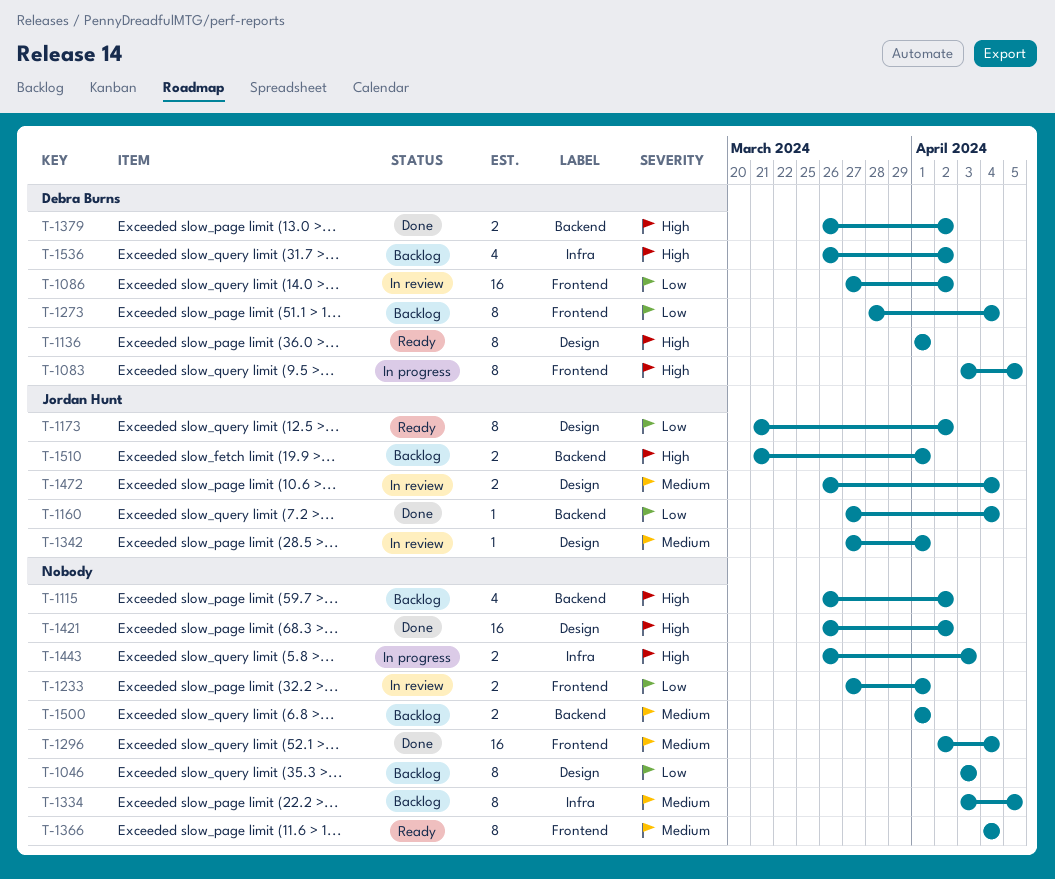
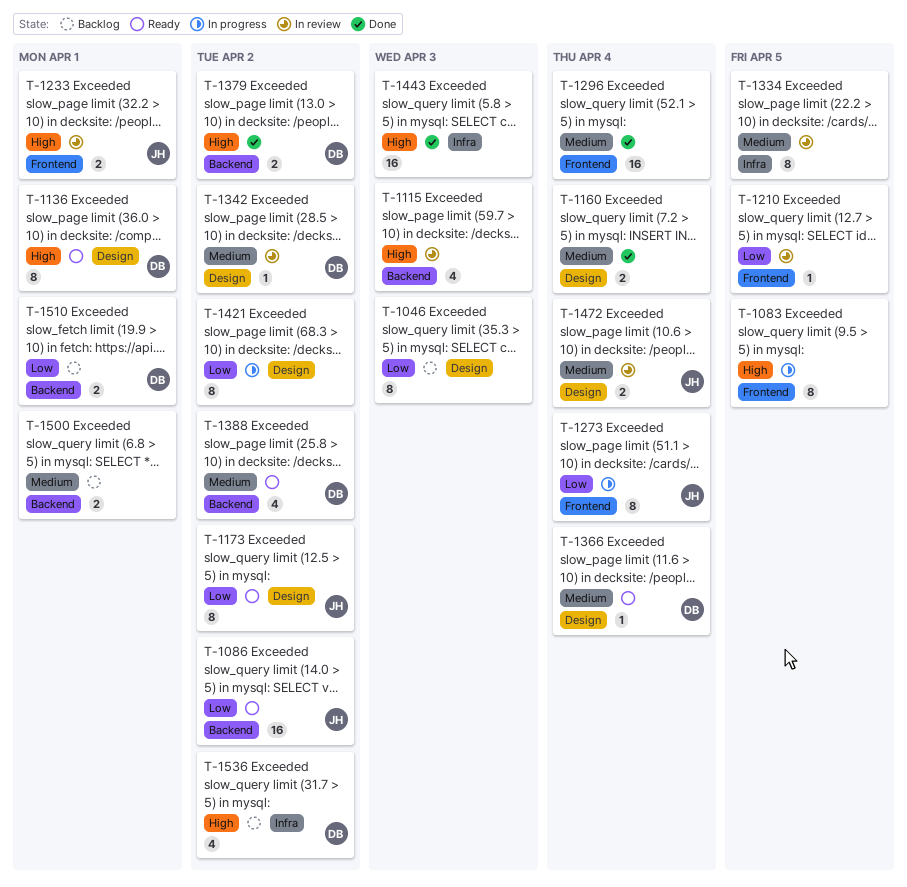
T-1083, owner: Debra Burns -> none
T-1086, status: In review -> Ready
T-1086, owner: Debra Burns -> Jordan Hunt
T-1086, label: Frontend -> Backend
T-1115, status: Backlog -> In review
T-1115, due: Apr 2 -> Apr 3
T-1160, owner: Jordan Hunt -> none
T-1160, priority: Low -> Medium
T-1160, label: Backend -> Design
T-1160, estimate: 1 -> 2
T-1210: none -> present
T-1233, owner: none -> Jordan Hunt
T-1233, priority: Low -> High
T-1273, status: Backlog -> In progress
T-1273, owner: Debra Burns -> Jordan Hunt
T-1334, status: Backlog -> In review
T-1342, owner: Jordan Hunt -> Debra Burns
T-1342, due: Apr 1 -> Apr 2
T-1366, owner: none -> Debra Burns
T-1366, label: Frontend -> Design
T-1366, estimate: 8 -> 1
T-1388: none -> present
T-1421, status: Done -> In progress
T-1421, priority: High -> Low
T-1421, estimate: 16 -> 8
T-1443, status: In progress -> Done
T-1443, estimate: 2 -> 16
T-1510, owner: Jordan Hunt -> Debra Burns
T-1510, priority: High -> Low

